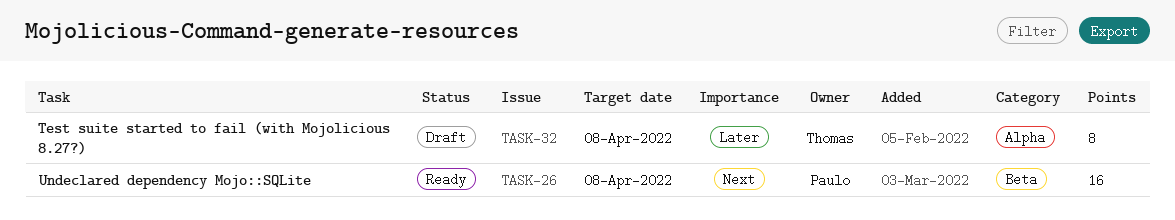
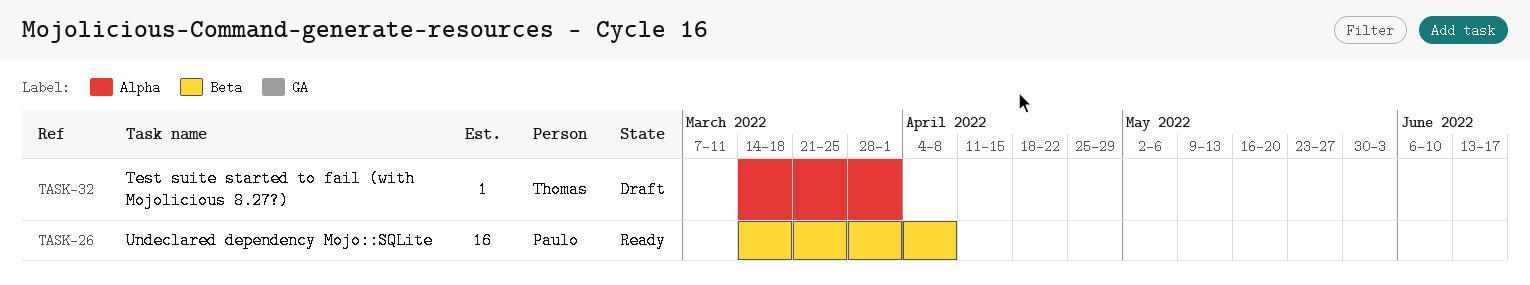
TASK-32, estimate: 8 -> 1
TASK-32, due: Apr 8 -> Apr 1

